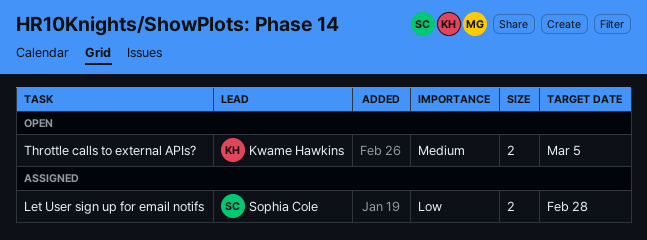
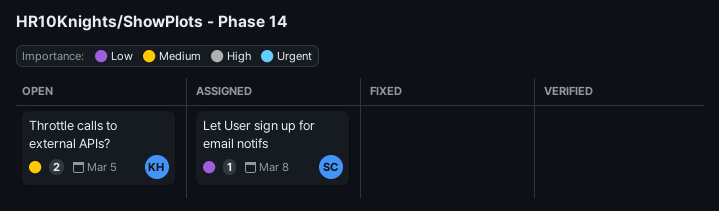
Let User sign up for email notifs, estimate: 2 -> 1
Let User sign up for email notifs, due: Feb 28 -> Mar 8

